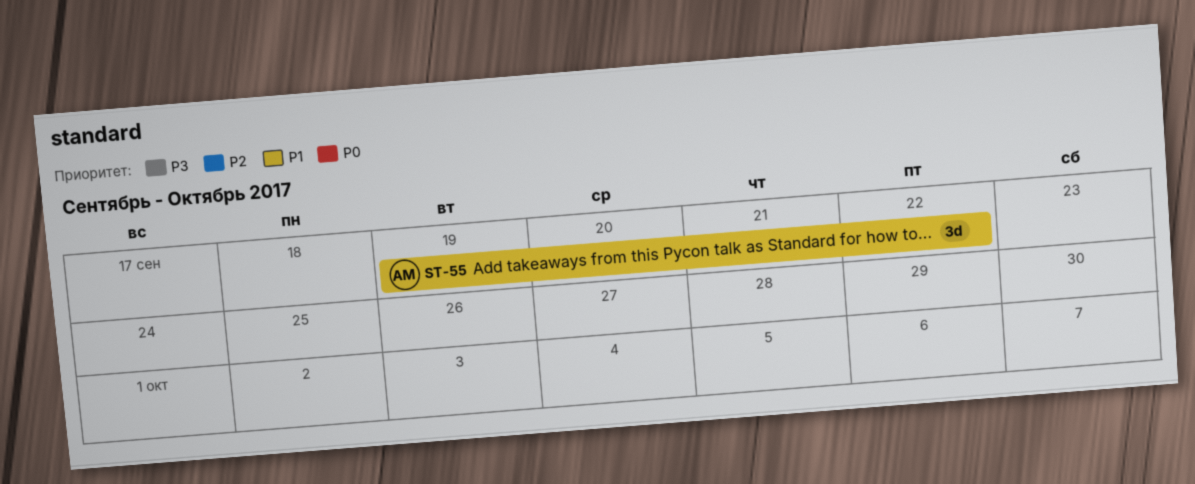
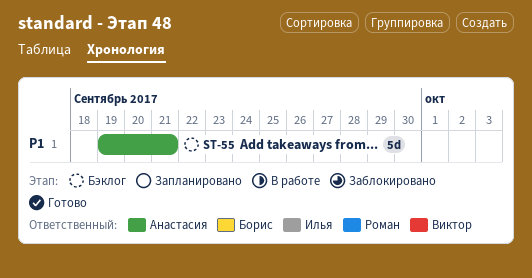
ST-55, estimate: 3d -> 5d
ST-55, due: Sep 22 -> Sep 21

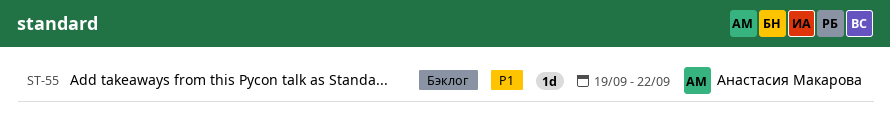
ST-55, estimate: 5d -> 1d
ST-55, due: Sep 21 -> Sep 22

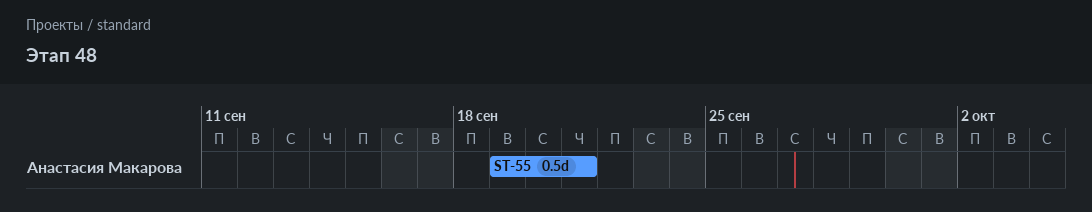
ST-55, estimate: 1d -> 0.5d
ST-55, due: Sep 22 -> Sep 21

